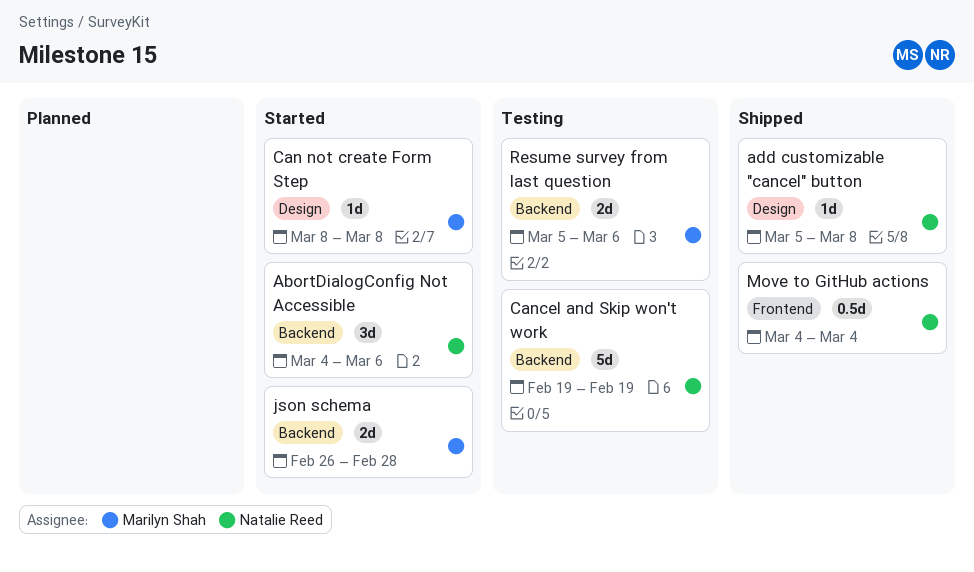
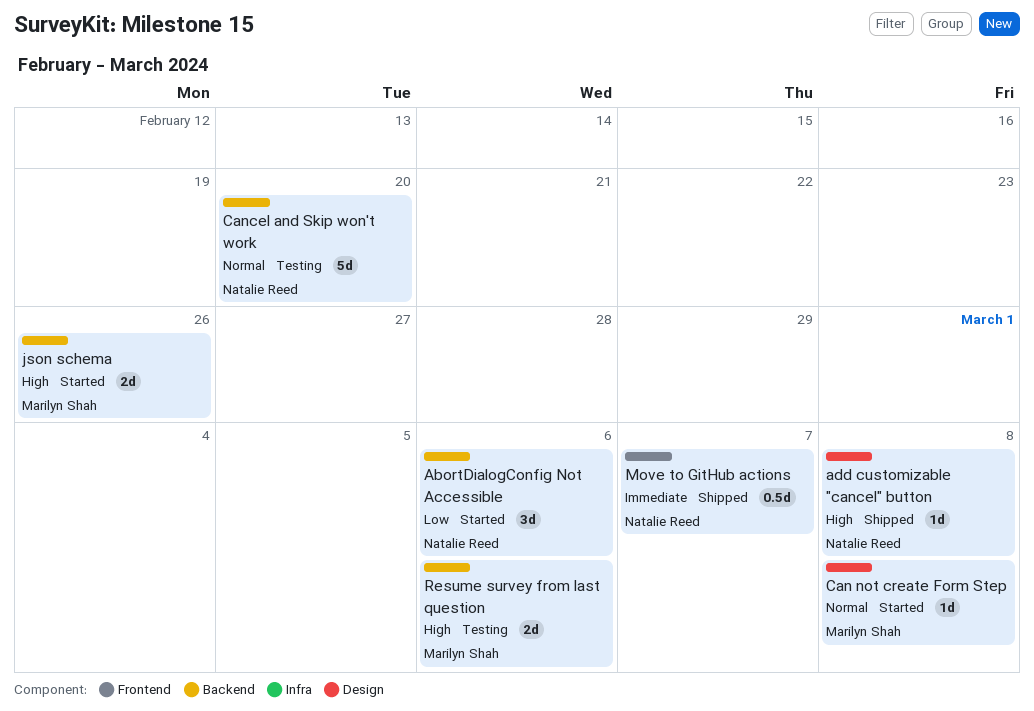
Cancel and Skip won't work, due: Feb 19 -> Feb 20
json schema, due: Feb 28 -> Feb 26
Move to GitHub actions, due: Mar 4 -> Mar 7

